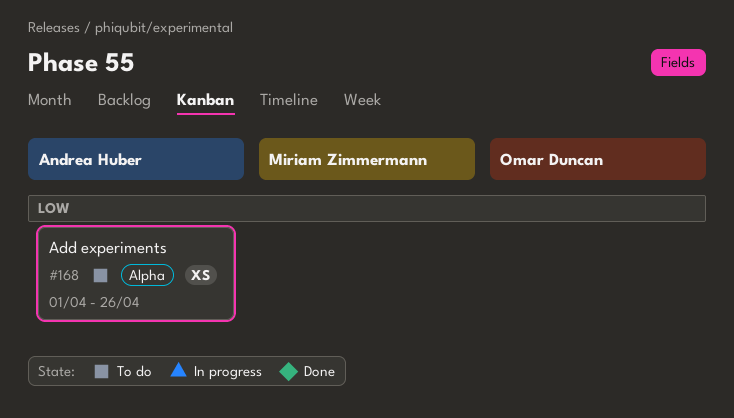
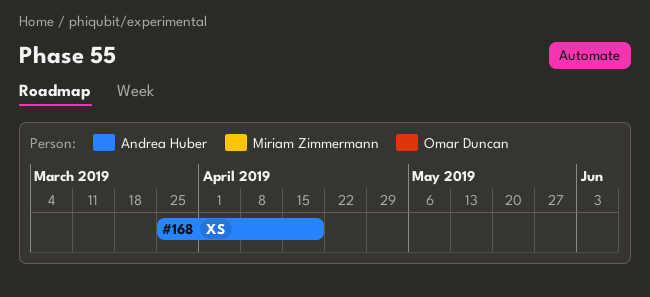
#168, start: Apr 1 -> Mar 25
#168, due: Apr 26 -> Apr 19

